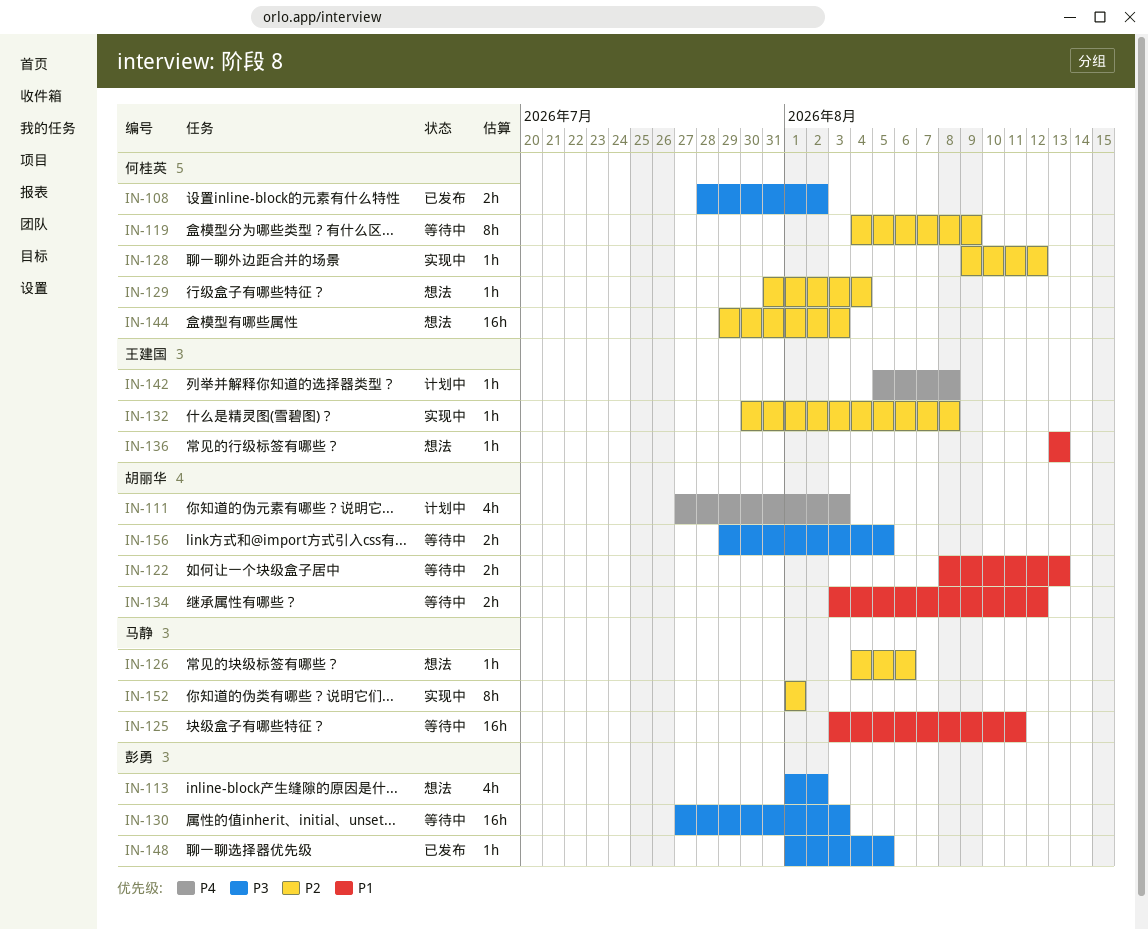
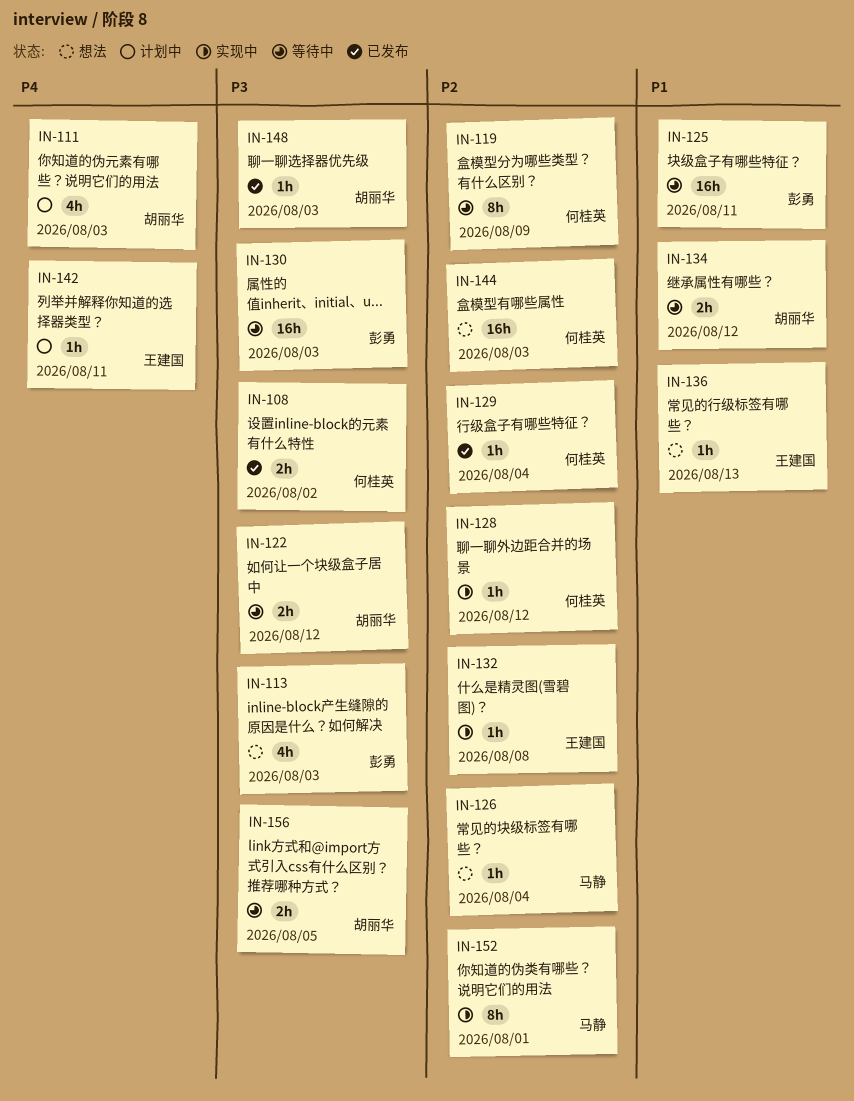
IN-113, due: Aug 2 -> Aug 3
IN-122, priority: P1 -> P3
IN-122, due: Aug 13 -> Aug 12
IN-125, owner: 马静 -> 彭勇
IN-126, due: Aug 6 -> Aug 4
IN-129, status: 想法 -> 已发布
IN-142, due: Aug 8 -> Aug 11
IN-148, owner: 彭勇 -> 胡丽华
IN-148, due: Aug 5 -> Aug 3

